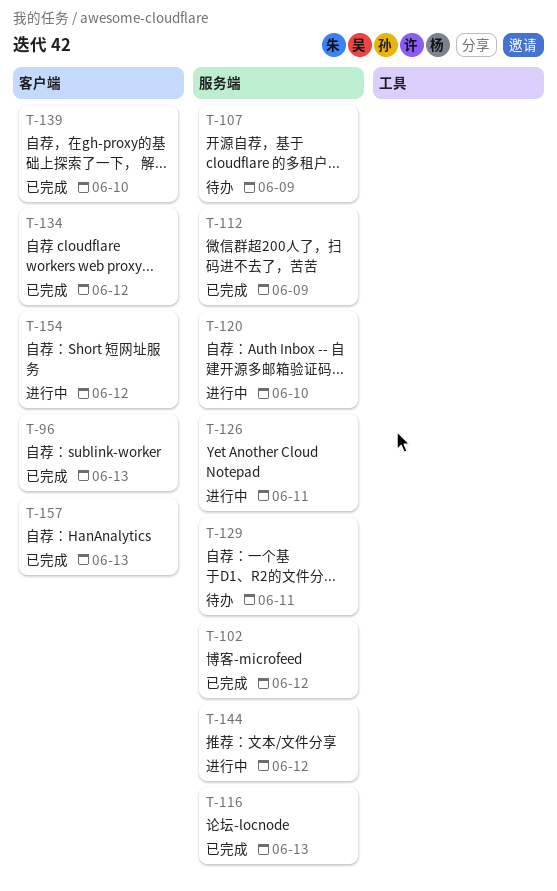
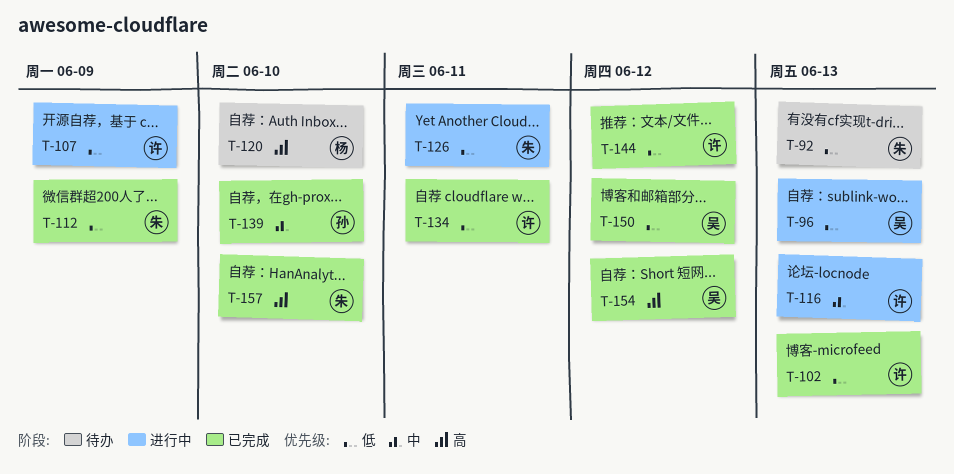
T-92: none -> present
T-96, status: 已完成 -> 进行中
T-102, due: Jun 12 -> Jun 13
T-107, status: 待办 -> 进行中
T-116, status: 已完成 -> 进行中
T-120, status: 进行中 -> 待办
T-129: present -> none
T-134, due: Jun 12 -> Jun 11
T-144, status: 进行中 -> 已完成
T-150: none -> present
T-154, status: 进行中 -> 已完成
T-157, due: Jun 13 -> Jun 10

